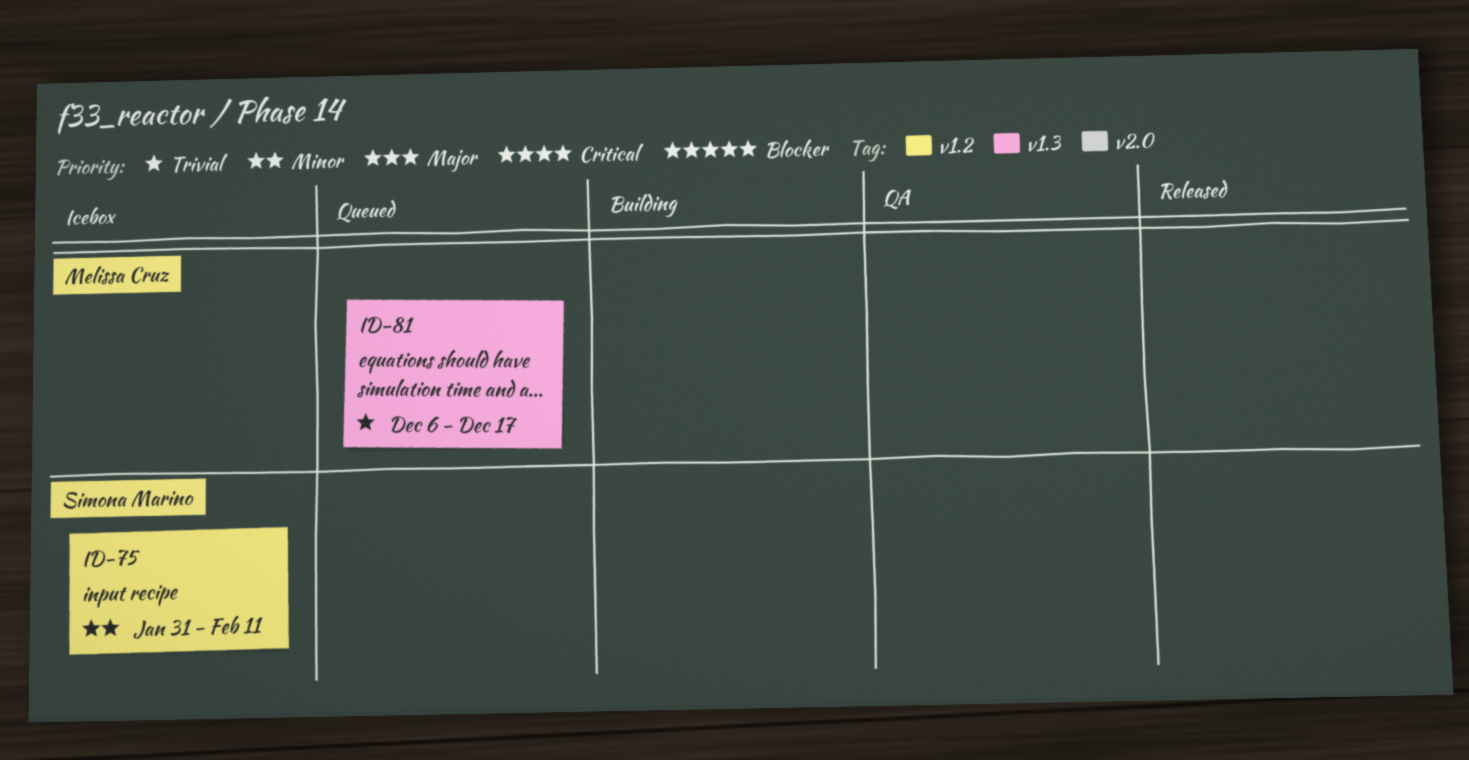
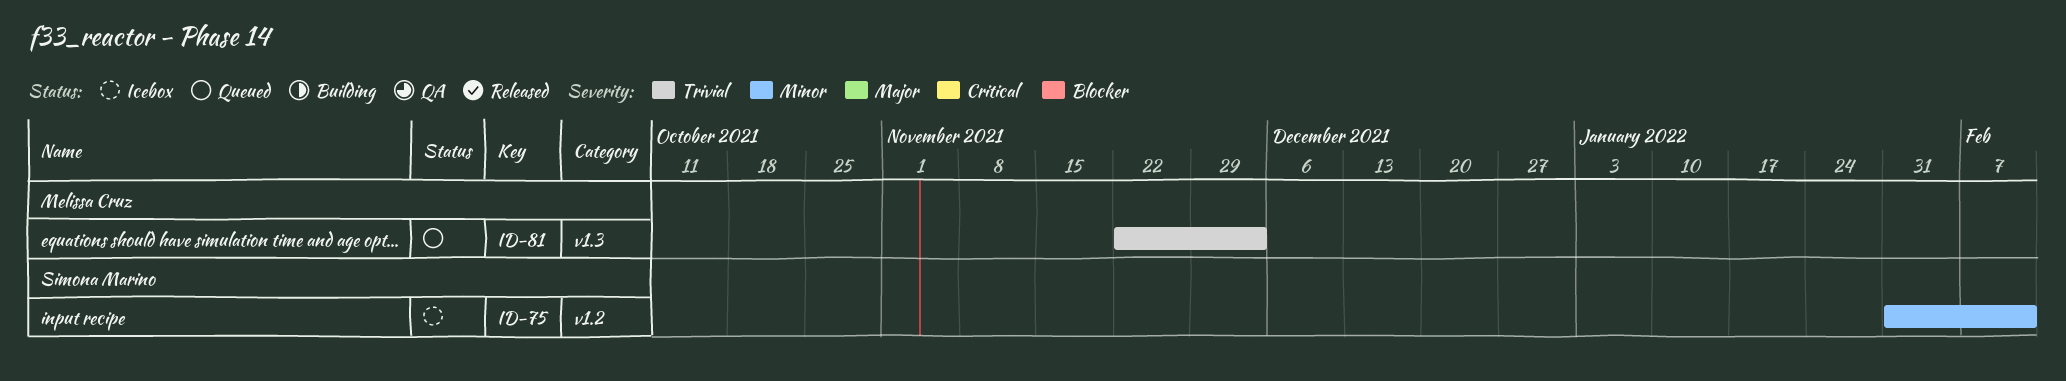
ID-81, start: Dec 6 -> Nov 22
ID-81, due: Dec 17 -> Dec 3

